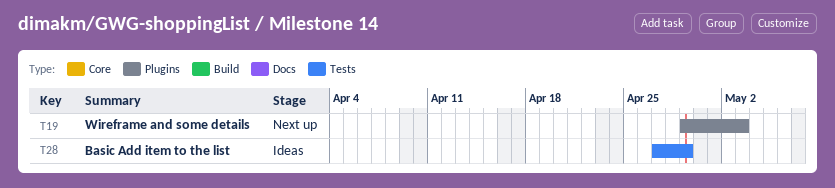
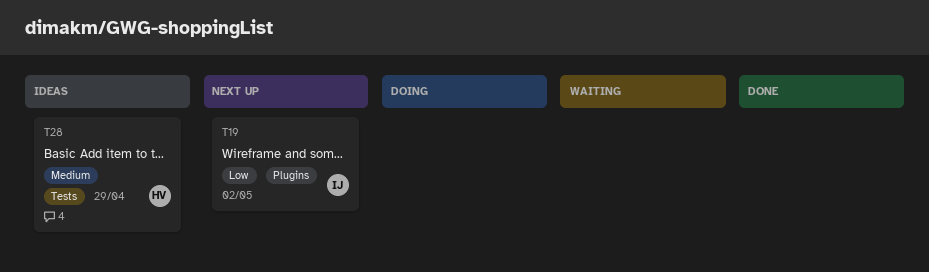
T19, due: May 3 -> May 2

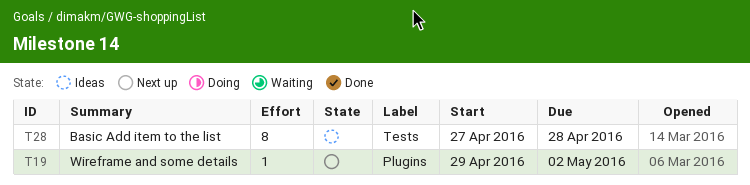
T28, due: Apr 29 -> Apr 28

